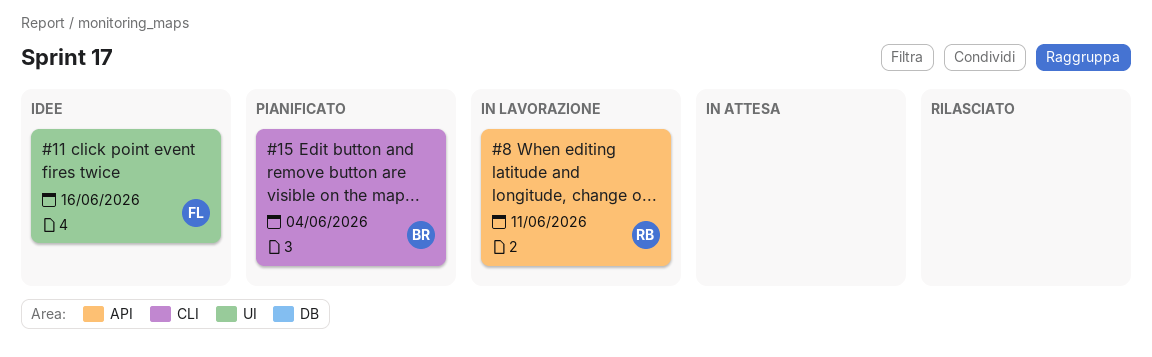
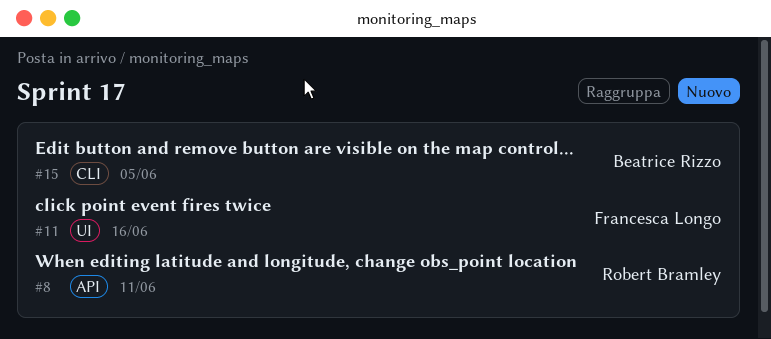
#15, due: Jun 4 -> Jun 5

